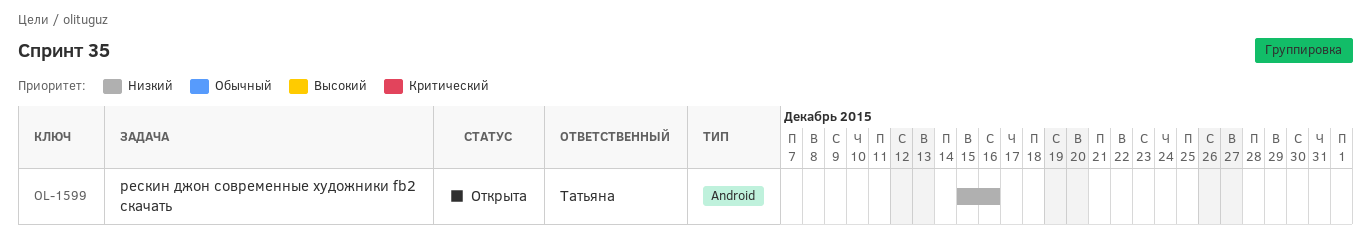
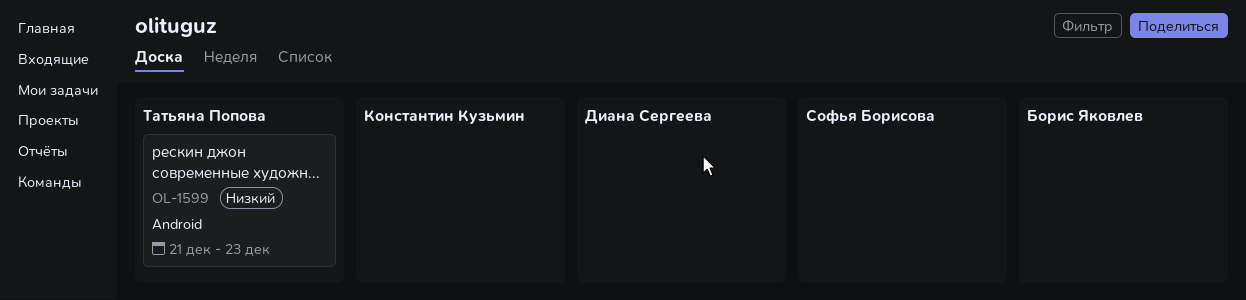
OL-1599, start: Dec 15 -> Dec 21
OL-1599, due: Dec 16 -> Dec 23

